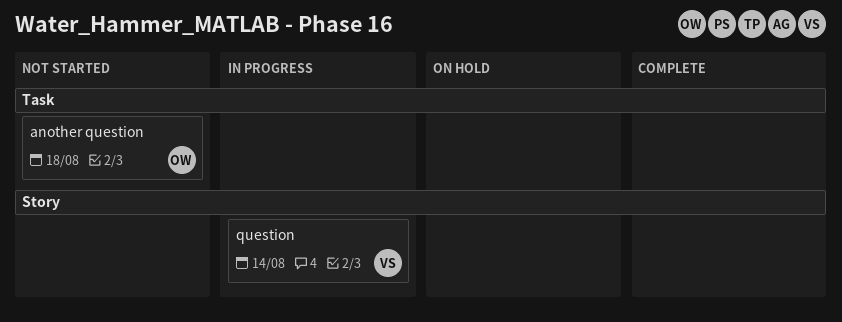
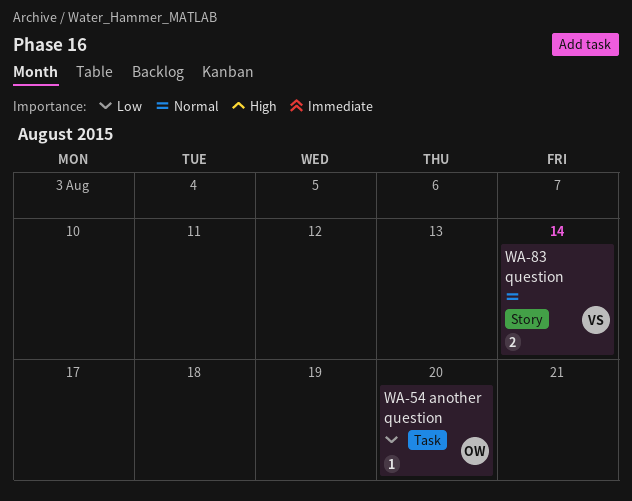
another question, due: Aug 18 -> Aug 20

